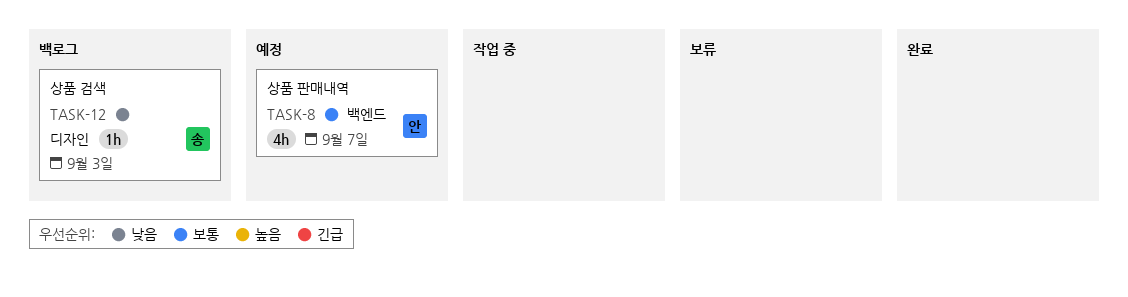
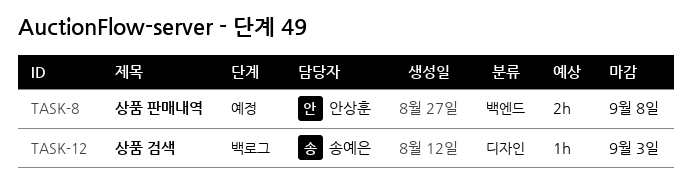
TASK-8, estimate: 4h -> 2h
TASK-8, due: Sep 7 -> Sep 8

